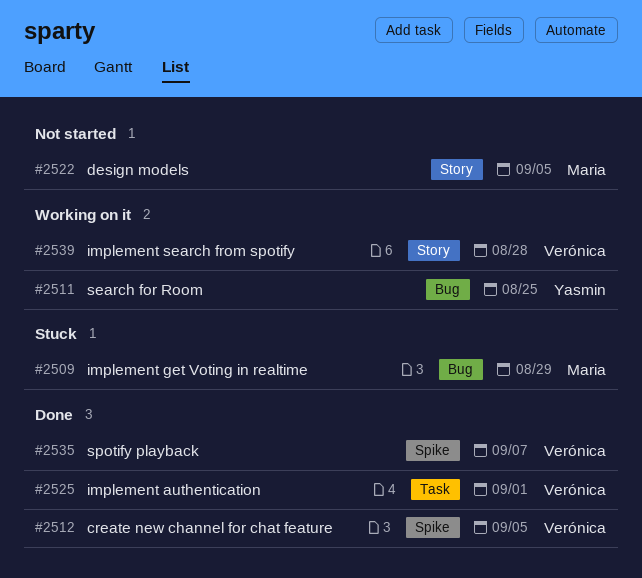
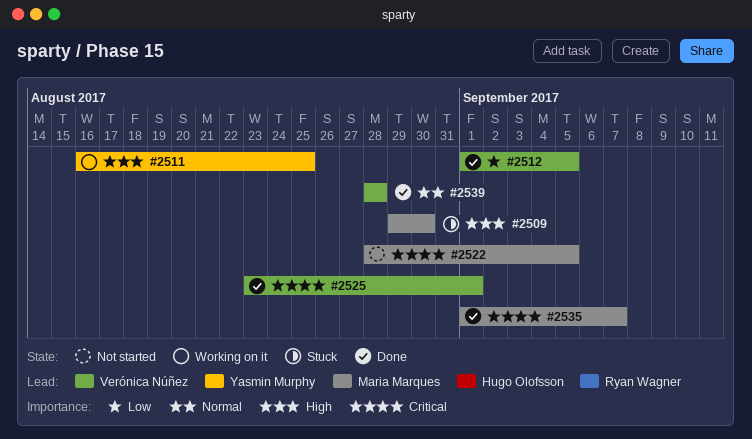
#2509, due: Aug 29 -> Aug 30
#2535, owner: Verónica Núñez -> Maria Marques
#2539, status: Working on it -> Done

